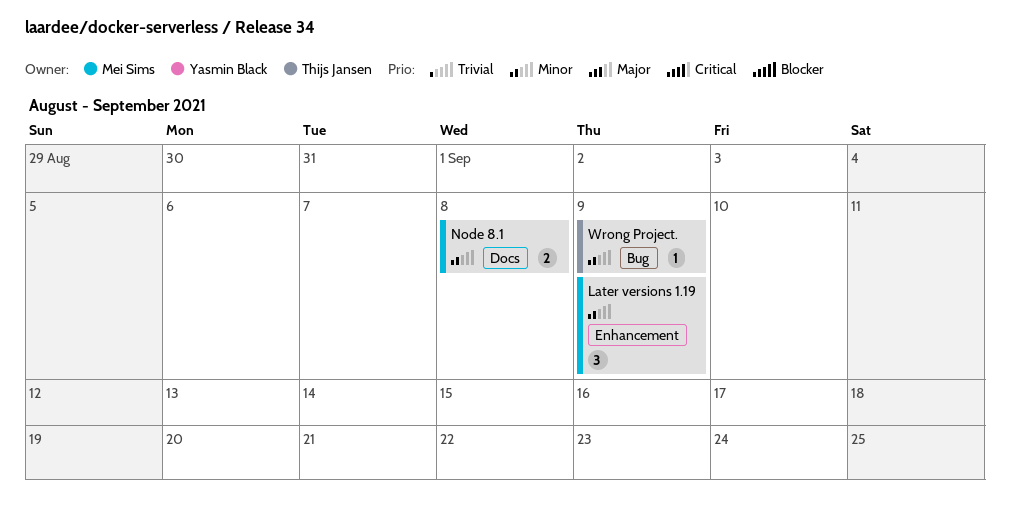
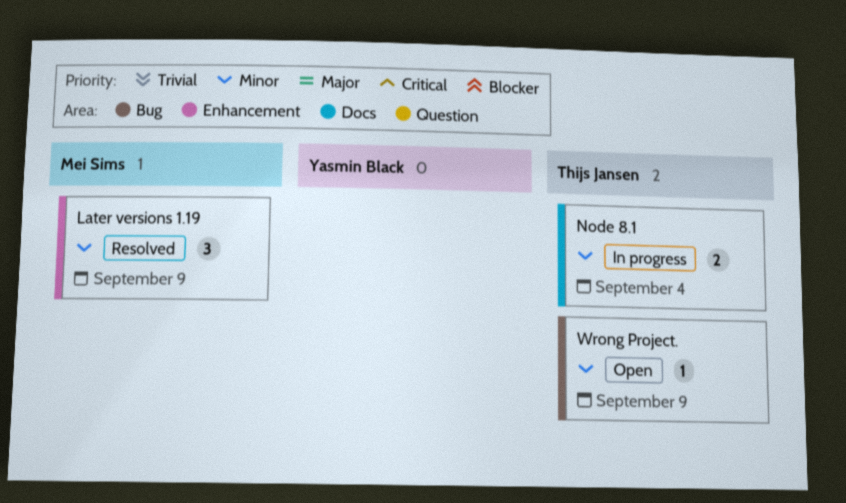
Node 8.1, owner: Mei Sims -> Thijs Jansen
Node 8.1, due: Sep 8 -> Sep 4

